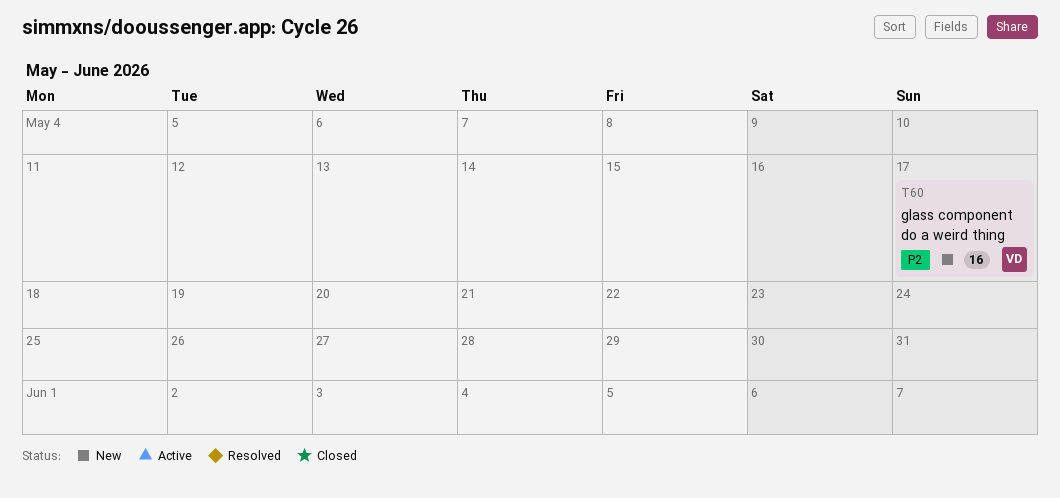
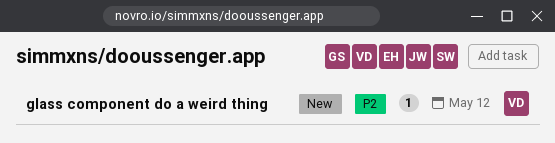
glass component do a weird thing, estimate: 16 -> 1
glass component do a weird thing, due: May 17 -> May 12

